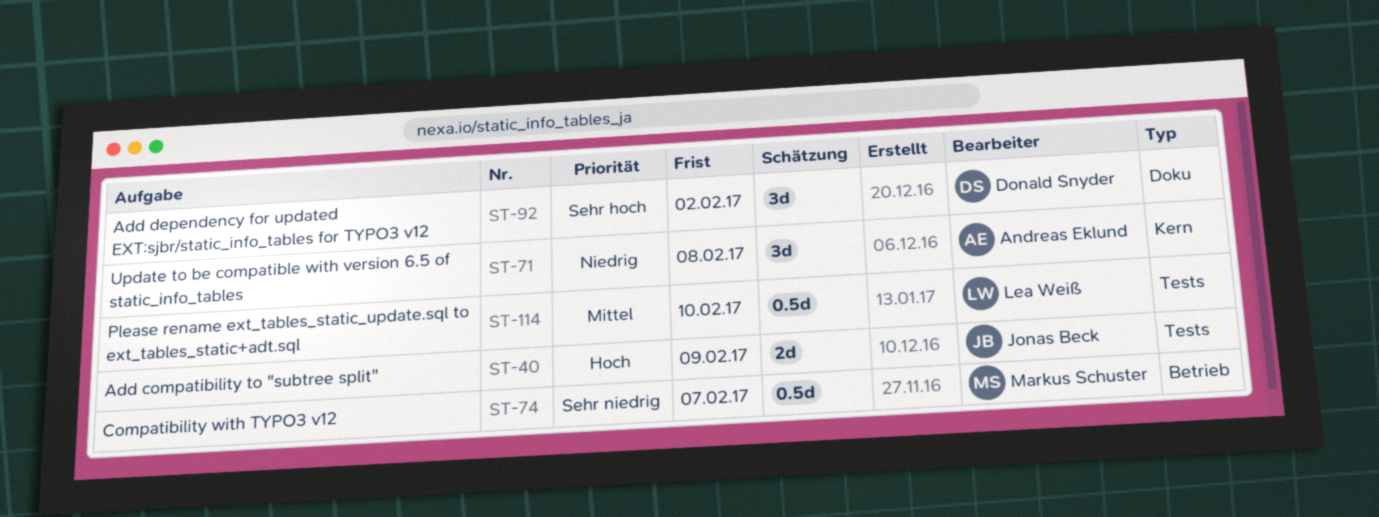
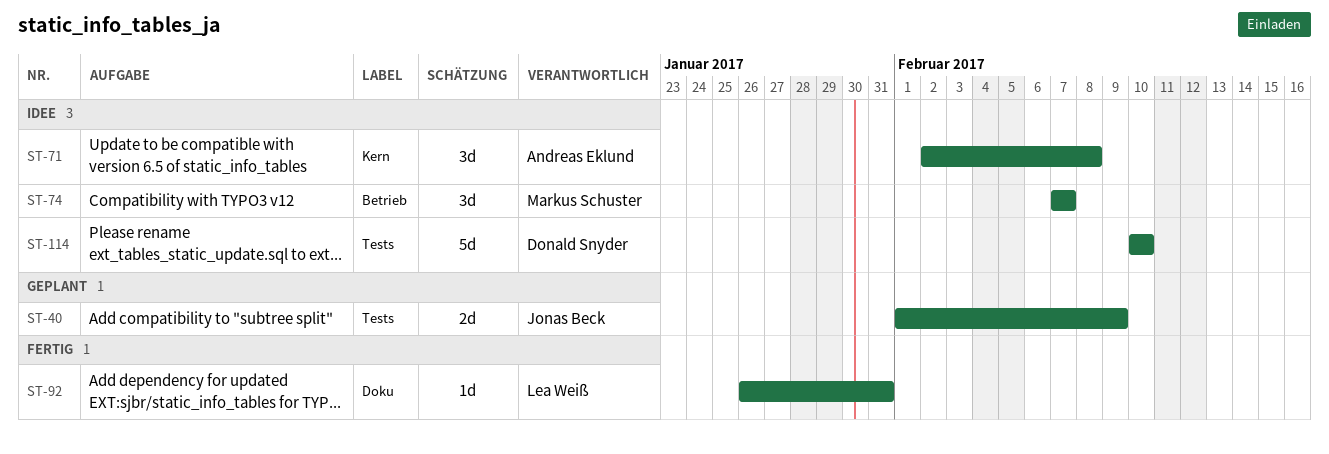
ST-74, estimate: 0.5d -> 3d
ST-92, owner: Donald Snyder -> Lea Weiß
ST-92, estimate: 3d -> 1d
ST-92, due: Feb 2 -> Jan 31
ST-114, owner: Lea Weiß -> Donald Snyder
ST-114, estimate: 0.5d -> 5d

